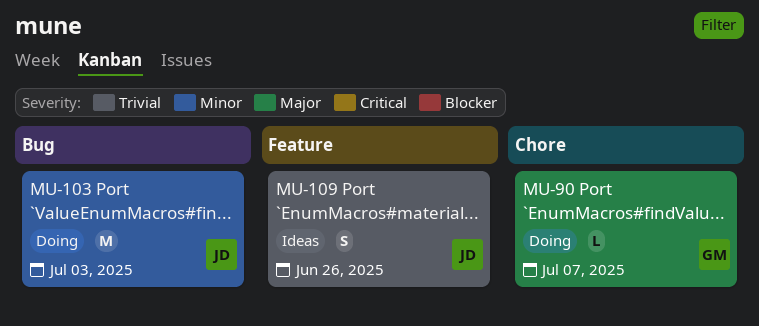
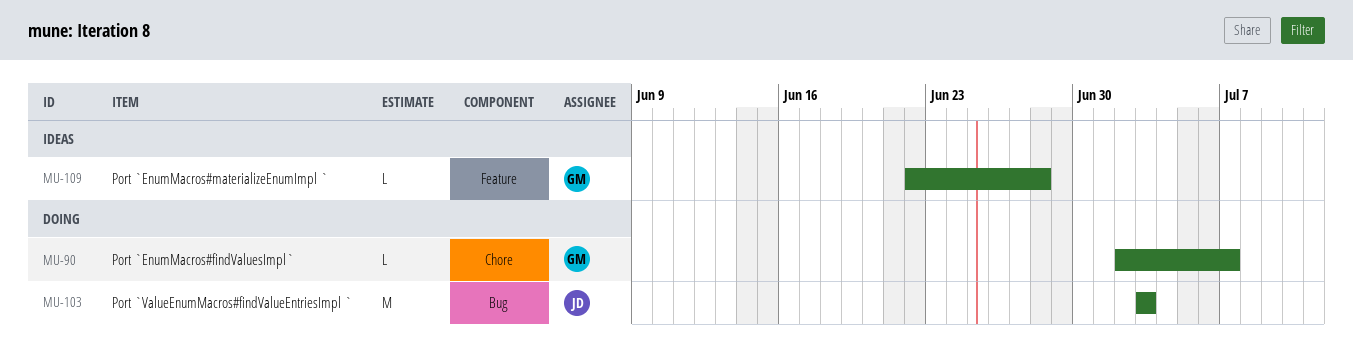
MU-109, owner: JD -> GM
MU-109, estimate: S -> L
MU-109, due: Jun 26 -> Jun 28

